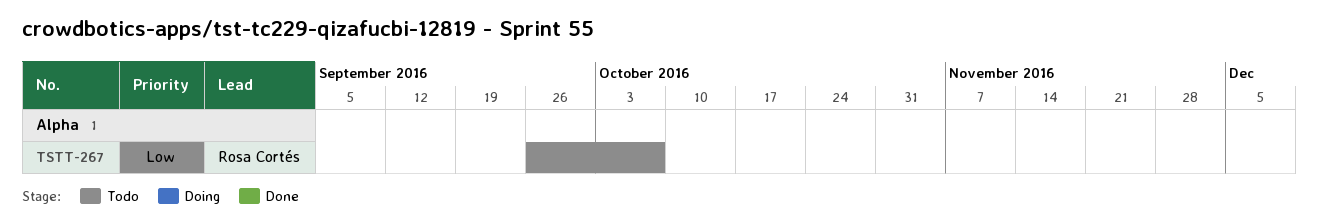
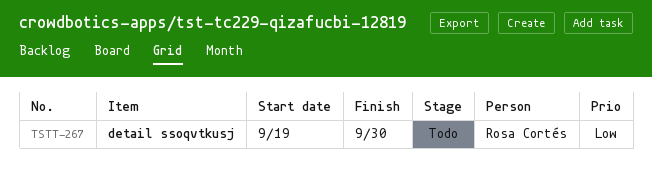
TSTT-267, start: Sep 26 -> Sep 19
TSTT-267, due: Oct 7 -> Sep 30

